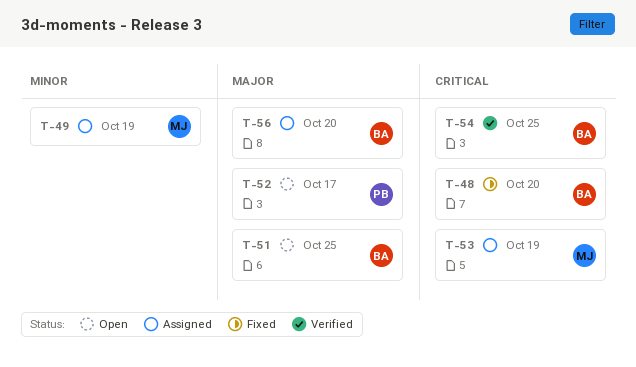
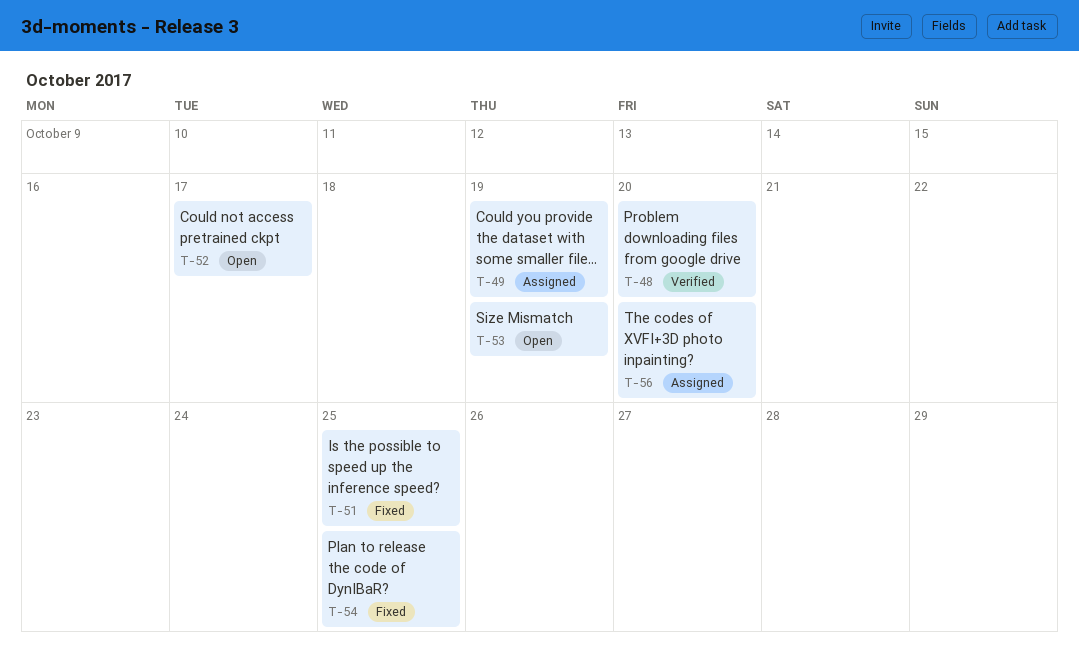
T-48, status: Fixed -> Verified
T-51, status: Open -> Fixed
T-53, status: Assigned -> Open
T-54, status: Verified -> Fixed

